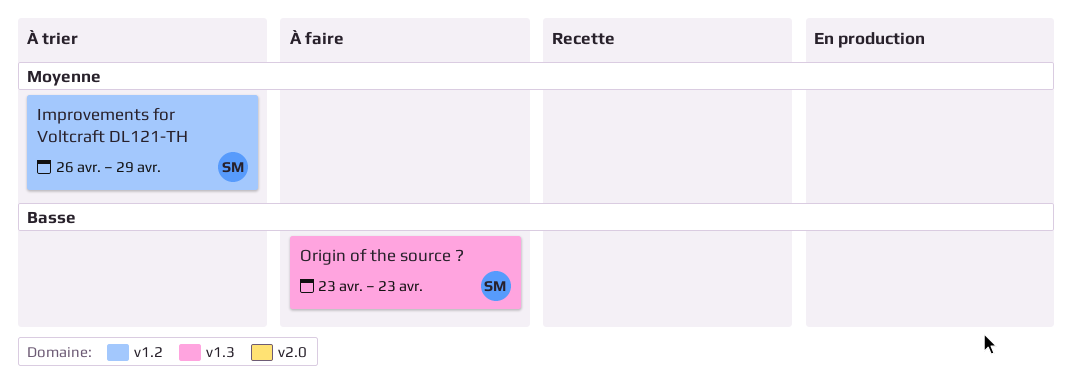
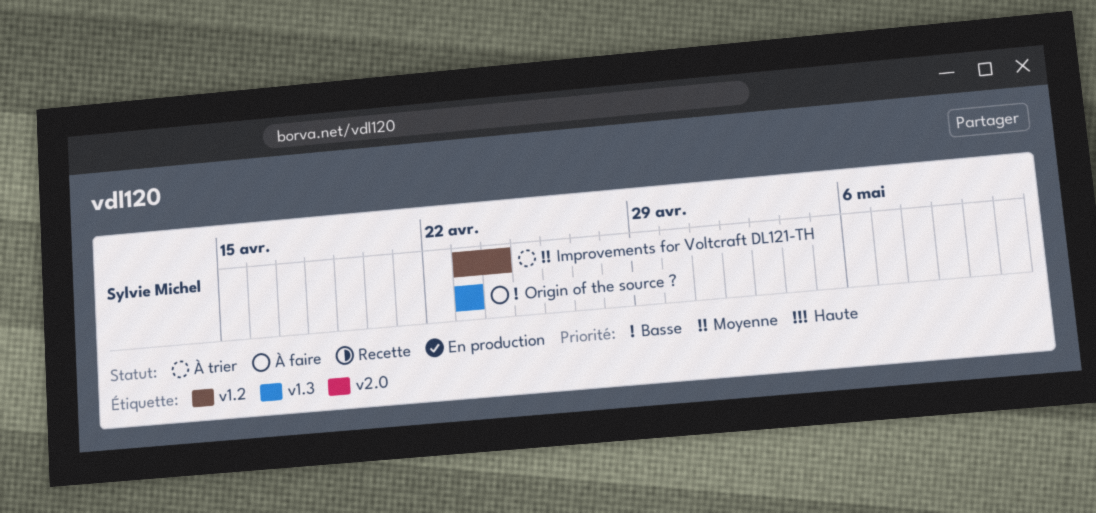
Improvements for Voltcraft DL121-TH, start: Apr 26 -> Apr 23
Improvements for Voltcraft DL121-TH, due: Apr 29 -> Apr 24

